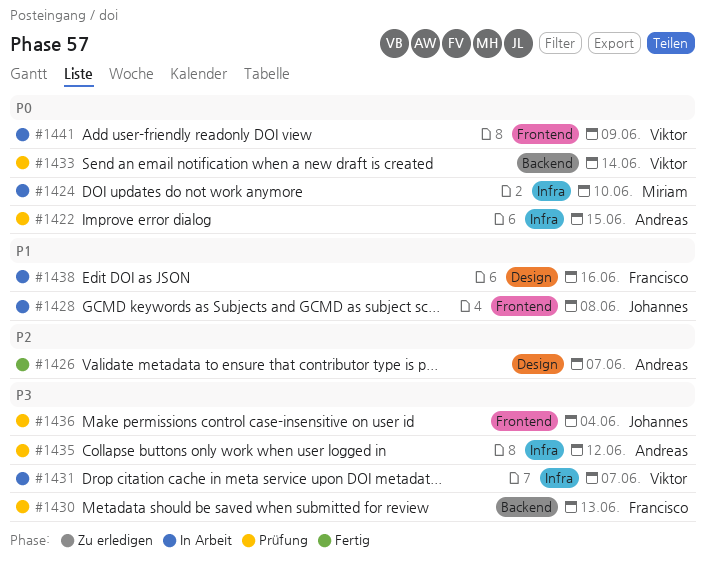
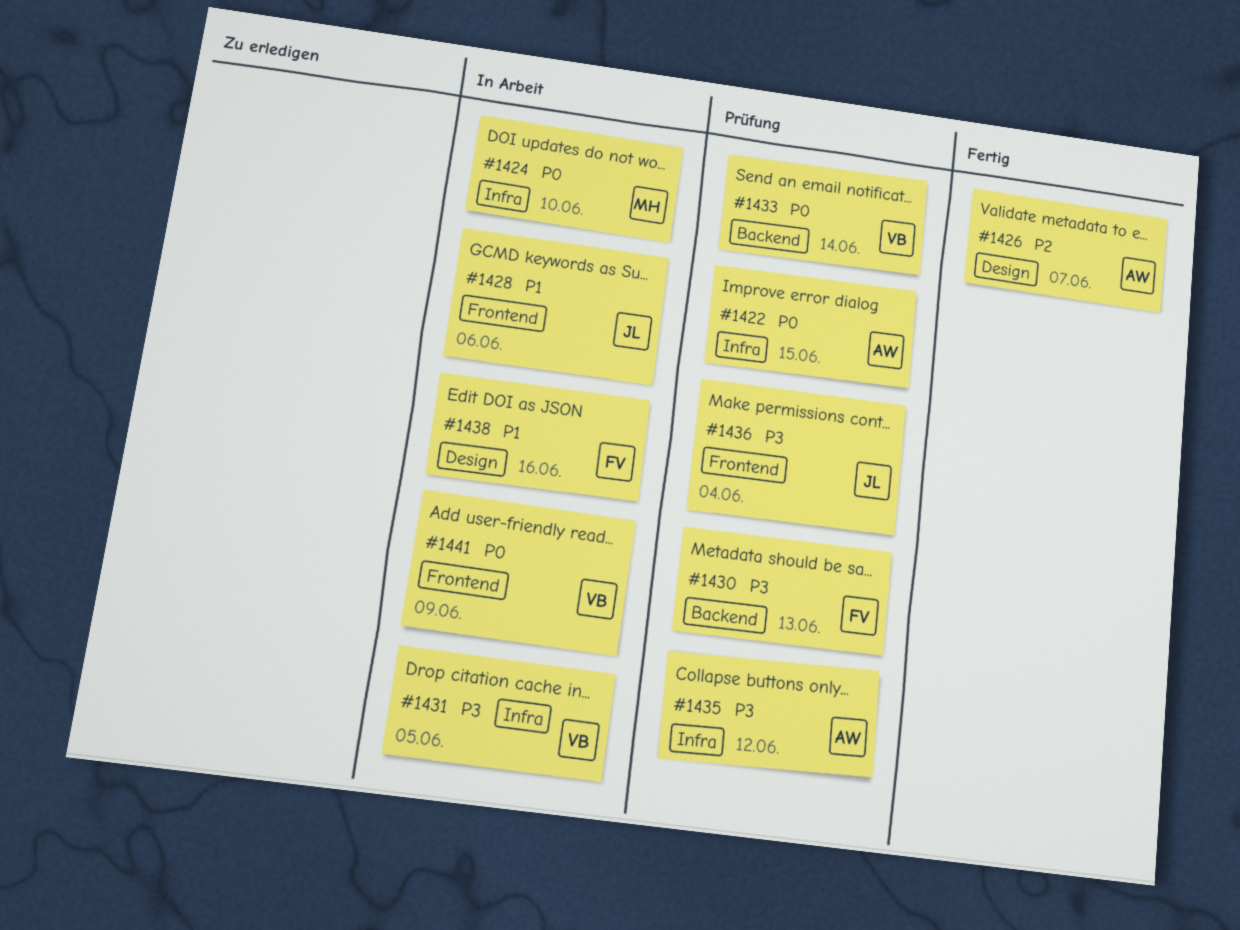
#1428, due: Jun 8 -> Jun 6
#1431, due: Jun 7 -> Jun 5

